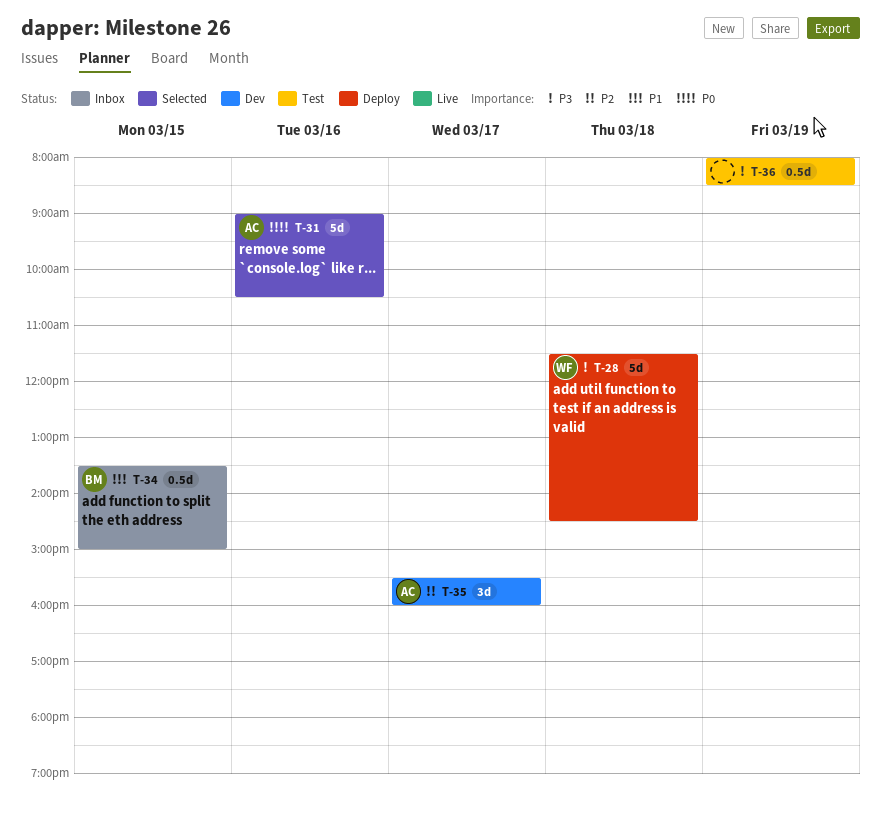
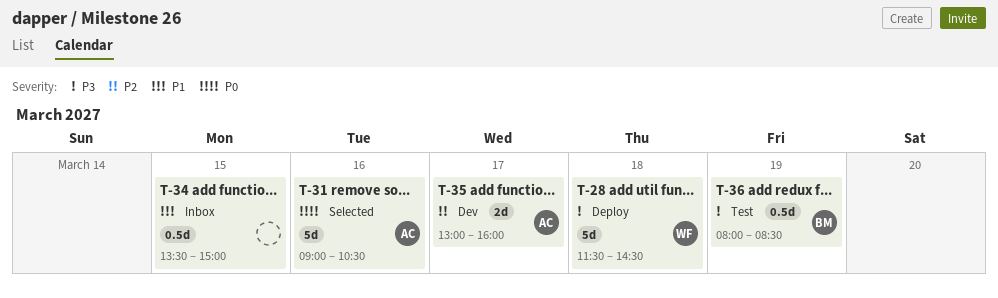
T-34, owner: BM -> none
T-35, estimate: 3d -> 2d
T-35, begins: 15:30 -> 13:00
T-36, owner: none -> BM

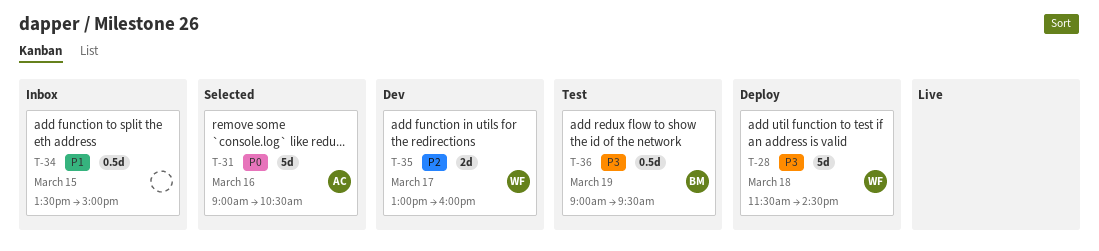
T-35, owner: AC -> WF
T-36, begins: 08:00 -> 09:00
T-36, ends: 08:30 -> 09:30

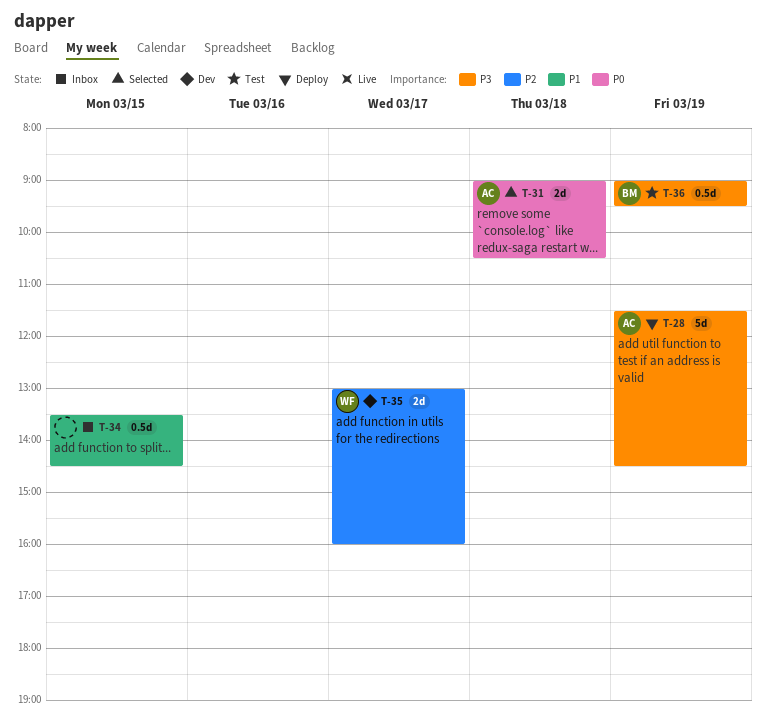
T-28, owner: WF -> AC
T-28, day: Mar 18 -> Mar 19
T-31, estimate: 5d -> 2d
T-31, day: Mar 16 -> Mar 18
T-34, ends: 15:00 -> 14:30

